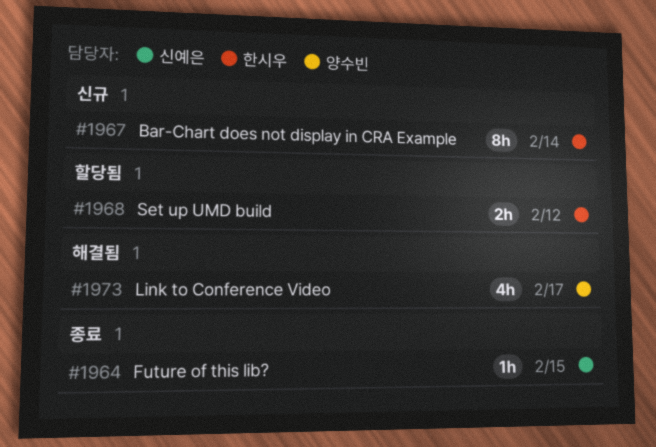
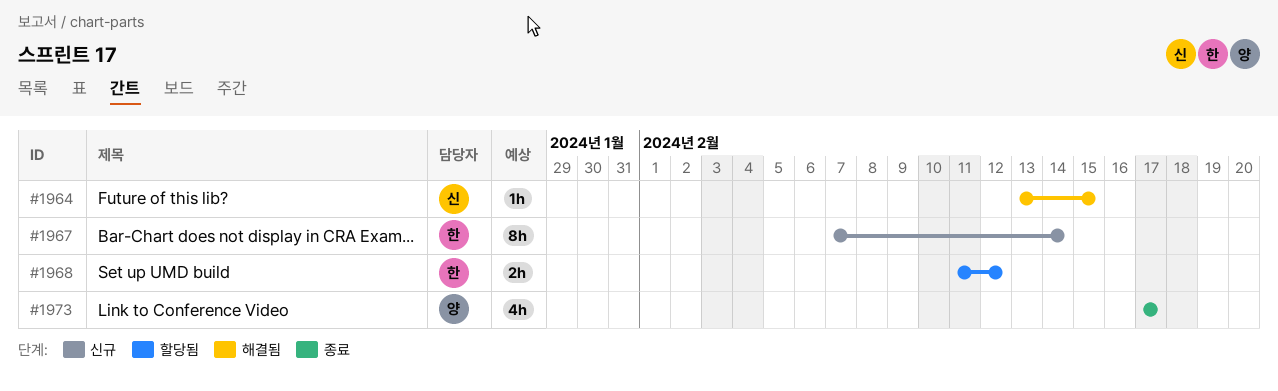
#1964, status: 종료 -> 해결됨
#1973, status: 해결됨 -> 종료

